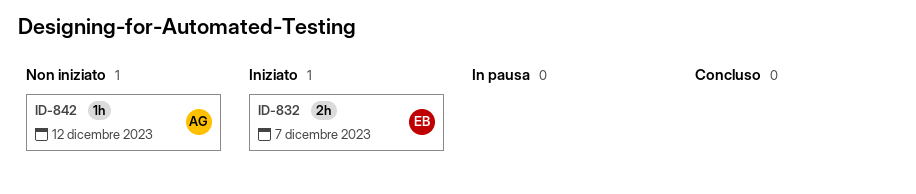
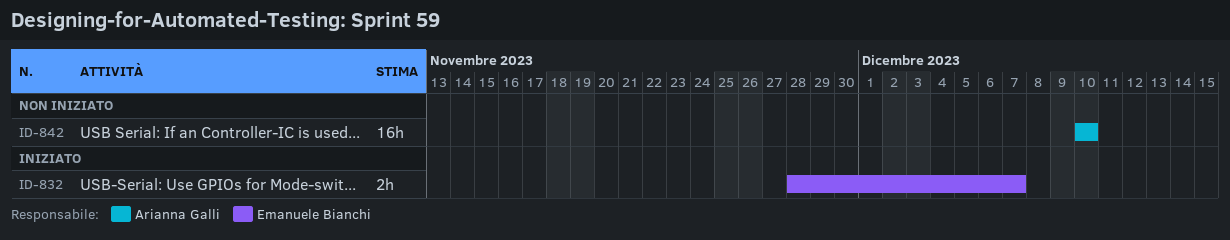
ID-842, estimate: 1h -> 16h
ID-842, due: Dec 12 -> Dec 10

